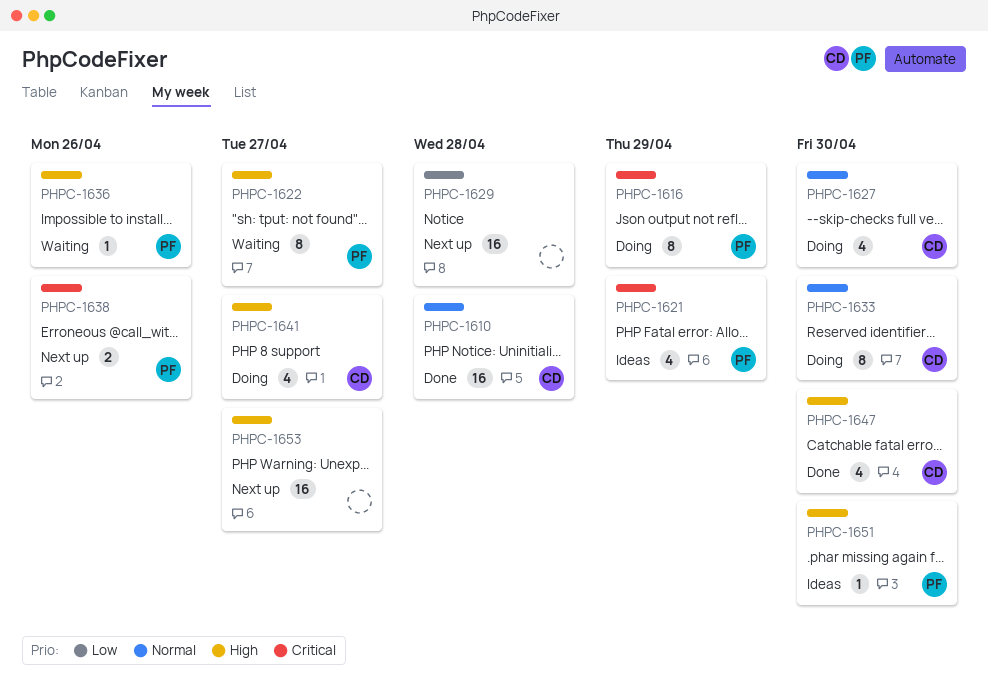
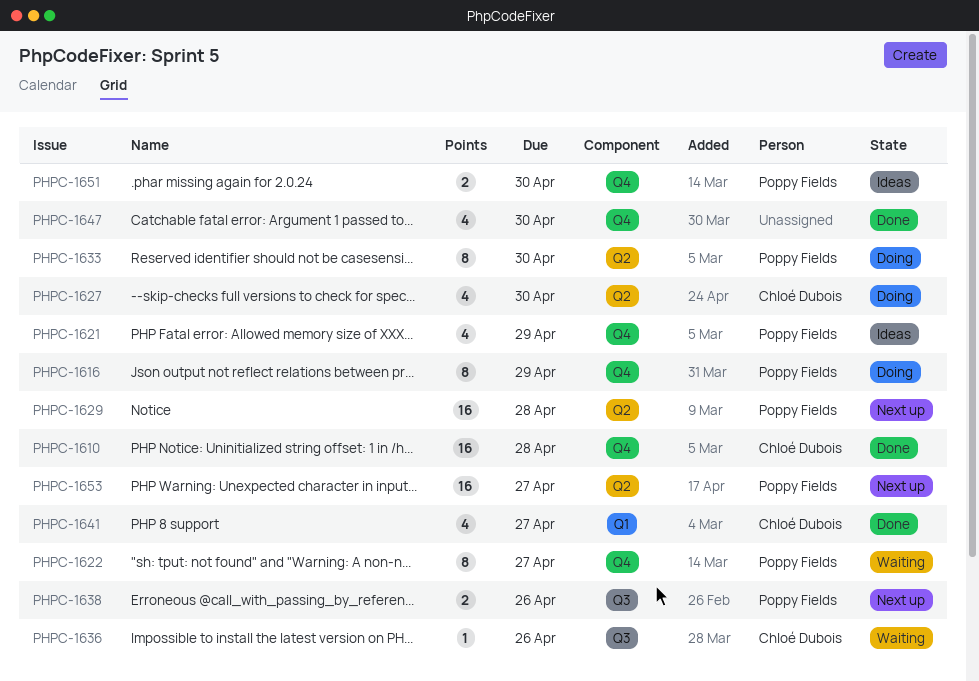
PHPC-1629, owner: none -> Poppy Fields
PHPC-1633, owner: Chloé Dubois -> Poppy Fields
PHPC-1636, owner: Poppy Fields -> Chloé Dubois
PHPC-1641, status: Doing -> Done
PHPC-1647, owner: Chloé Dubois -> none
PHPC-1651, estimate: 1 -> 2
PHPC-1653, owner: none -> Poppy Fields

